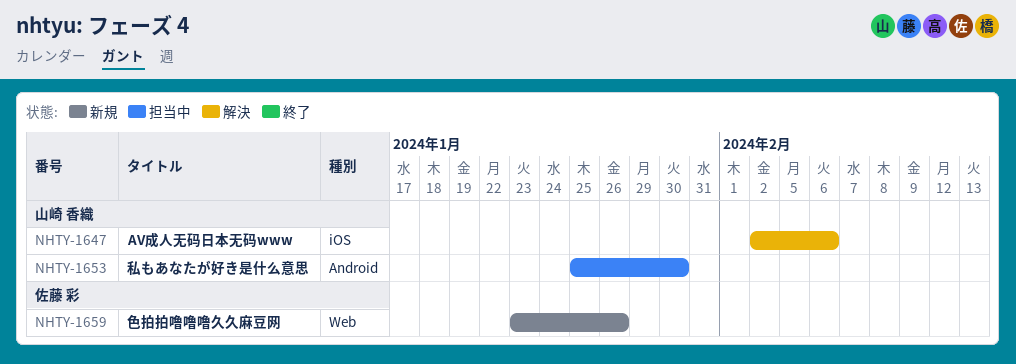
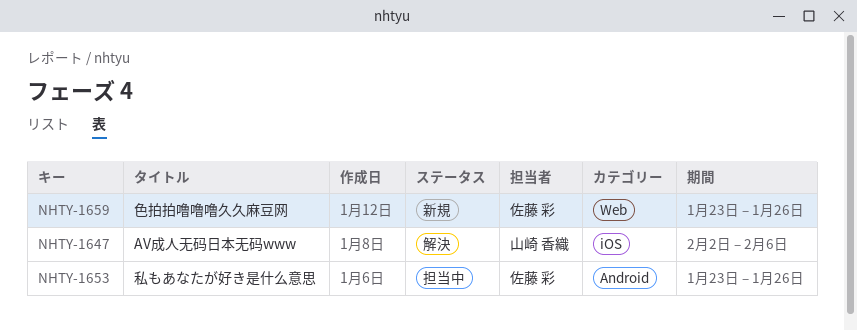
NHTY-1653, owner: 山崎 香織 -> 佐藤 彩
NHTY-1653, start: Jan 25 -> Jan 23
NHTY-1653, due: Jan 30 -> Jan 26

